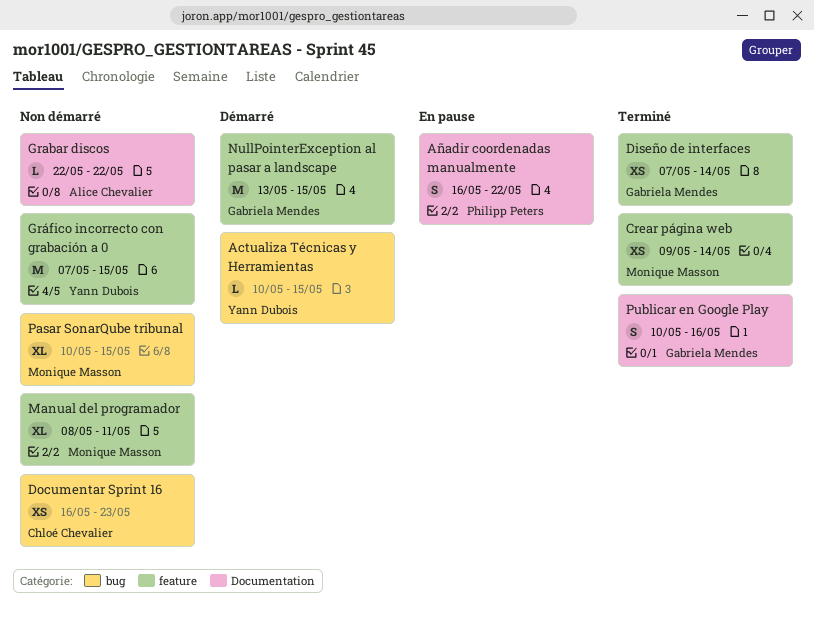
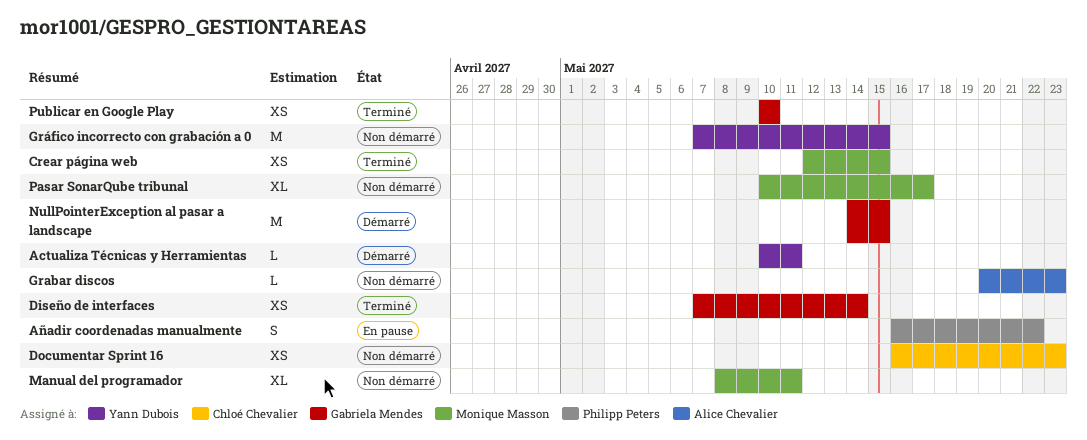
Actualiza Técnicas y Herramientas, due: May 15 -> May 11
Crear página web, start: May 9 -> May 12
Crear página web, due: May 14 -> May 15
Grabar discos, start: May 22 -> May 20
Grabar discos, due: May 22 -> May 23
NullPointerException al pasar a landscape, start: May 13 -> May 14
Pasar SonarQube tribunal, due: May 15 -> May 17
Publicar en Google Play, estimate: S -> XS
Publicar en Google Play, due: May 16 -> May 10

